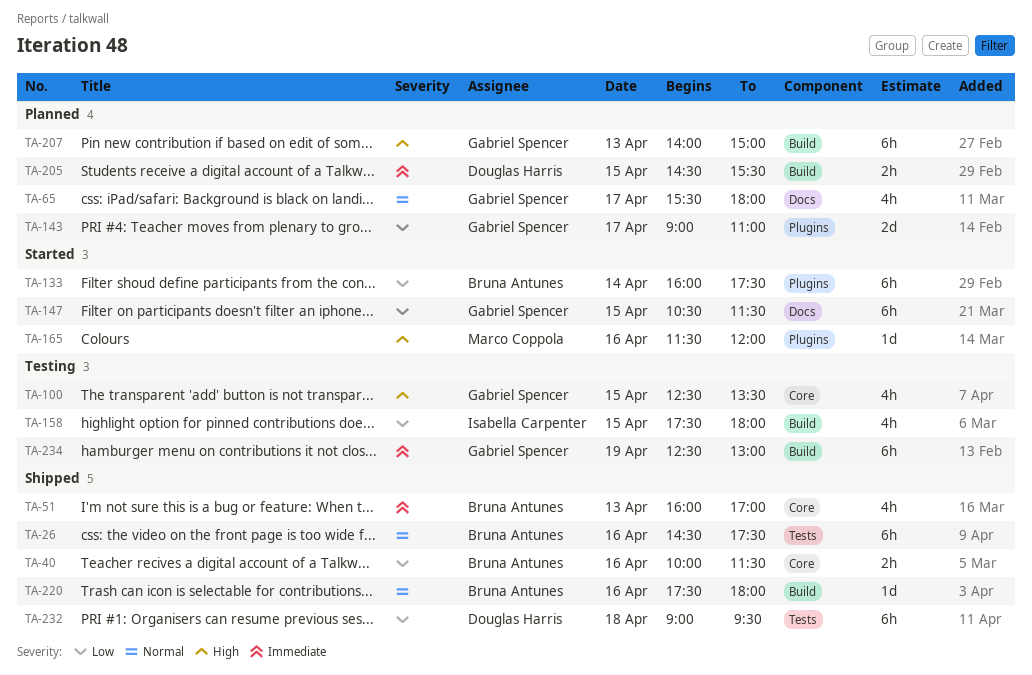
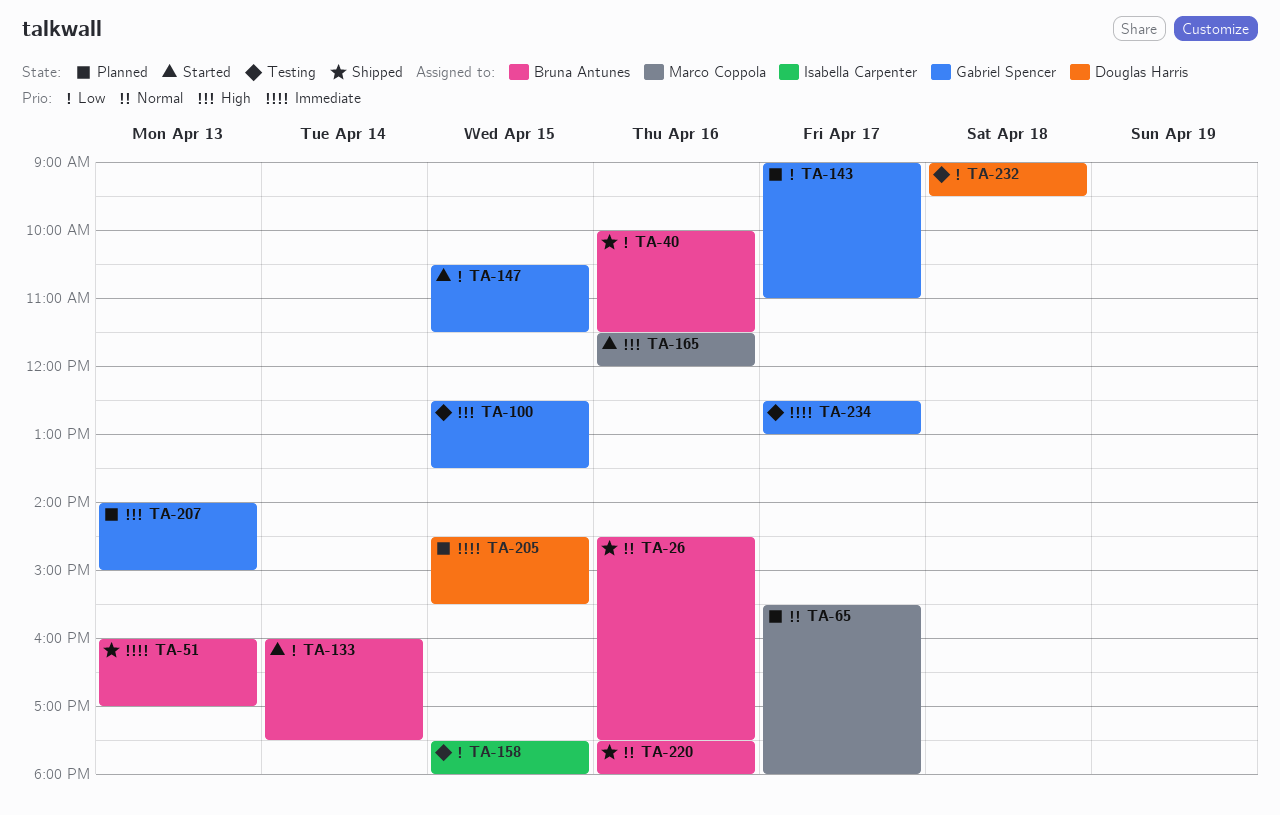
TA-65, owner: Gabriel Spencer -> Marco Coppola
TA-232, status: Shipped -> Testing
TA-234, day: Apr 19 -> Apr 17

